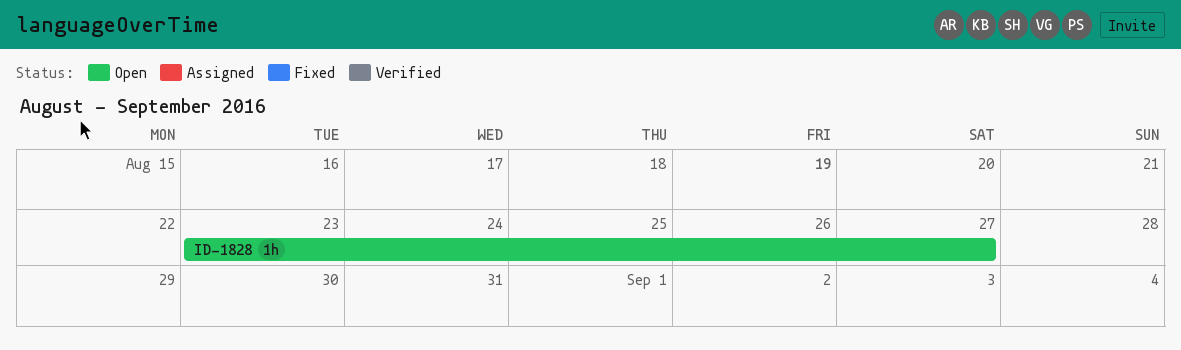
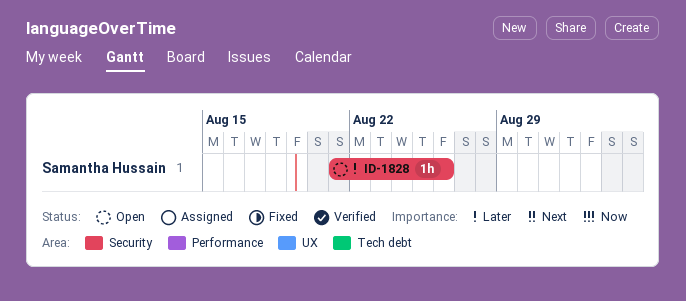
ID-1828, start: Aug 23 -> Aug 21
ID-1828, due: Aug 27 -> Aug 26

